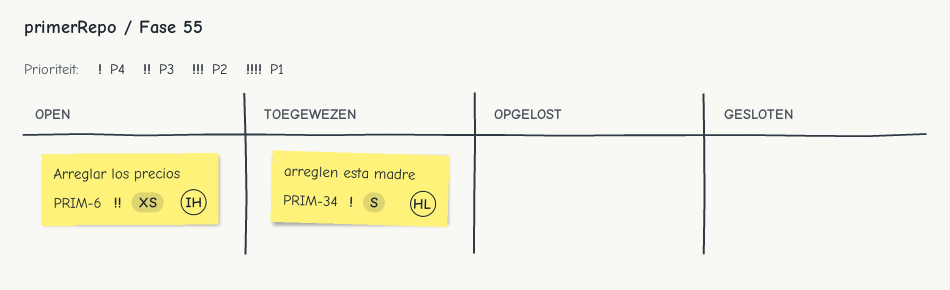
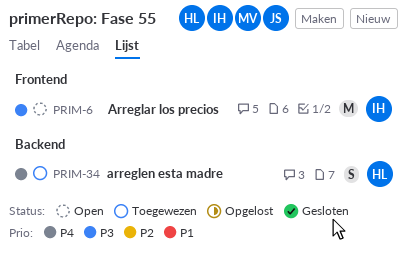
PRIM-6, estimate: XS -> M

